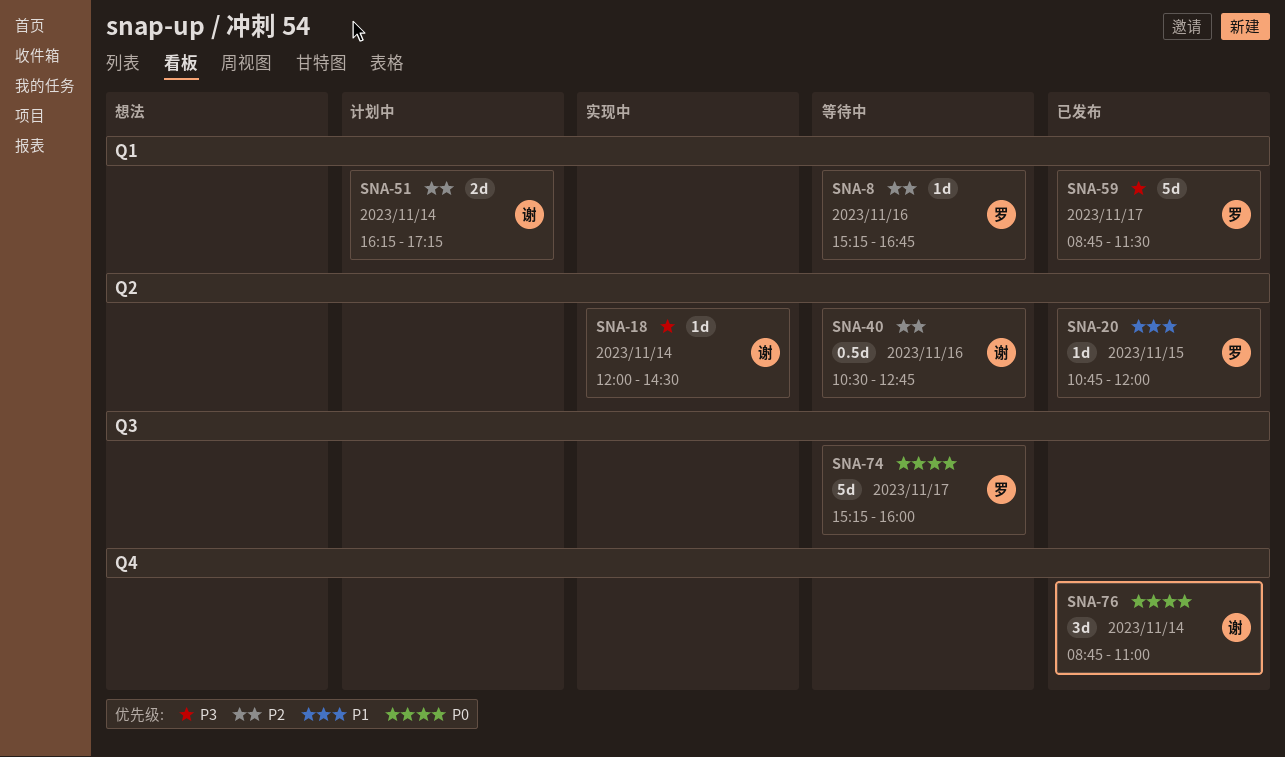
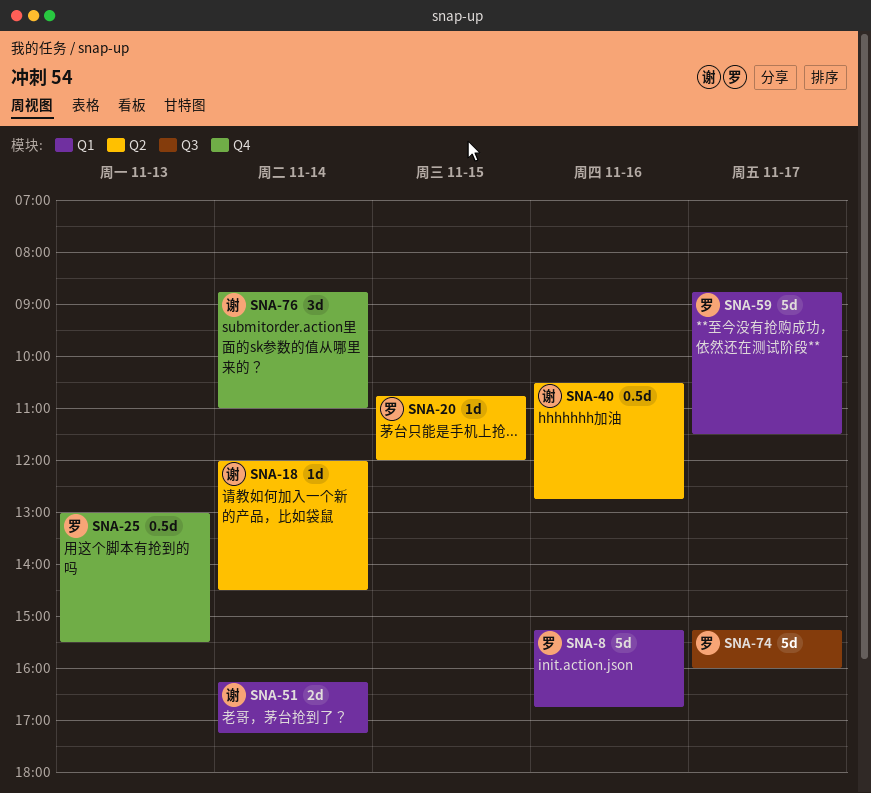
SNA-8, estimate: 1d -> 5d
SNA-25: none -> present

